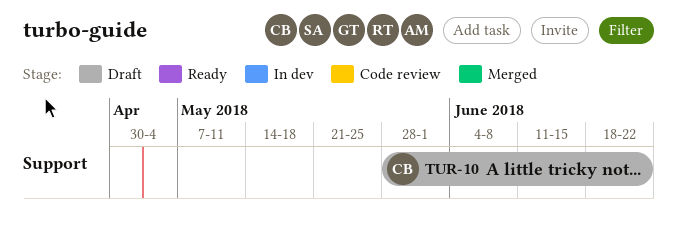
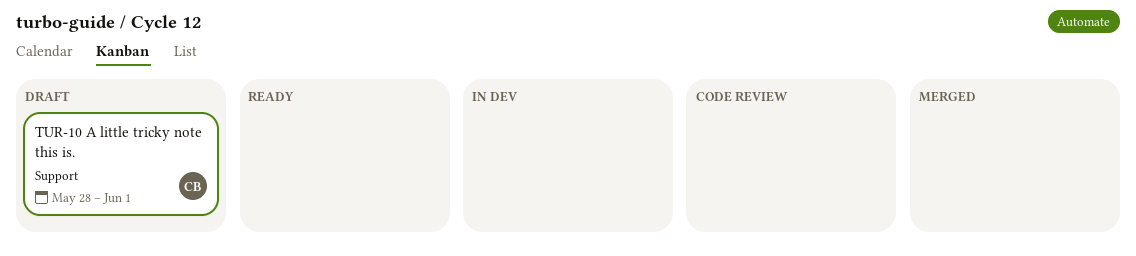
TUR-10, due: Jun 22 -> Jun 1

